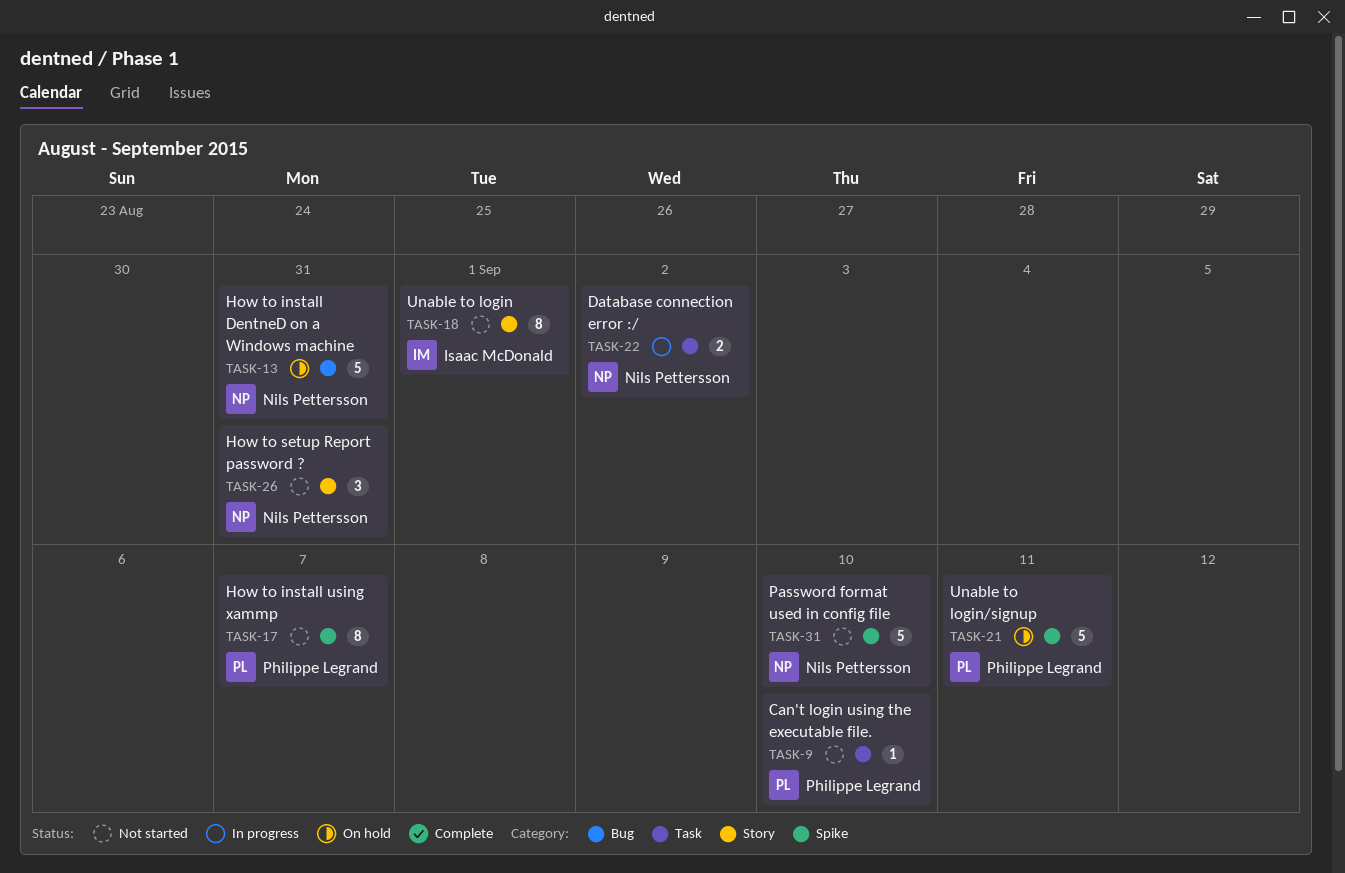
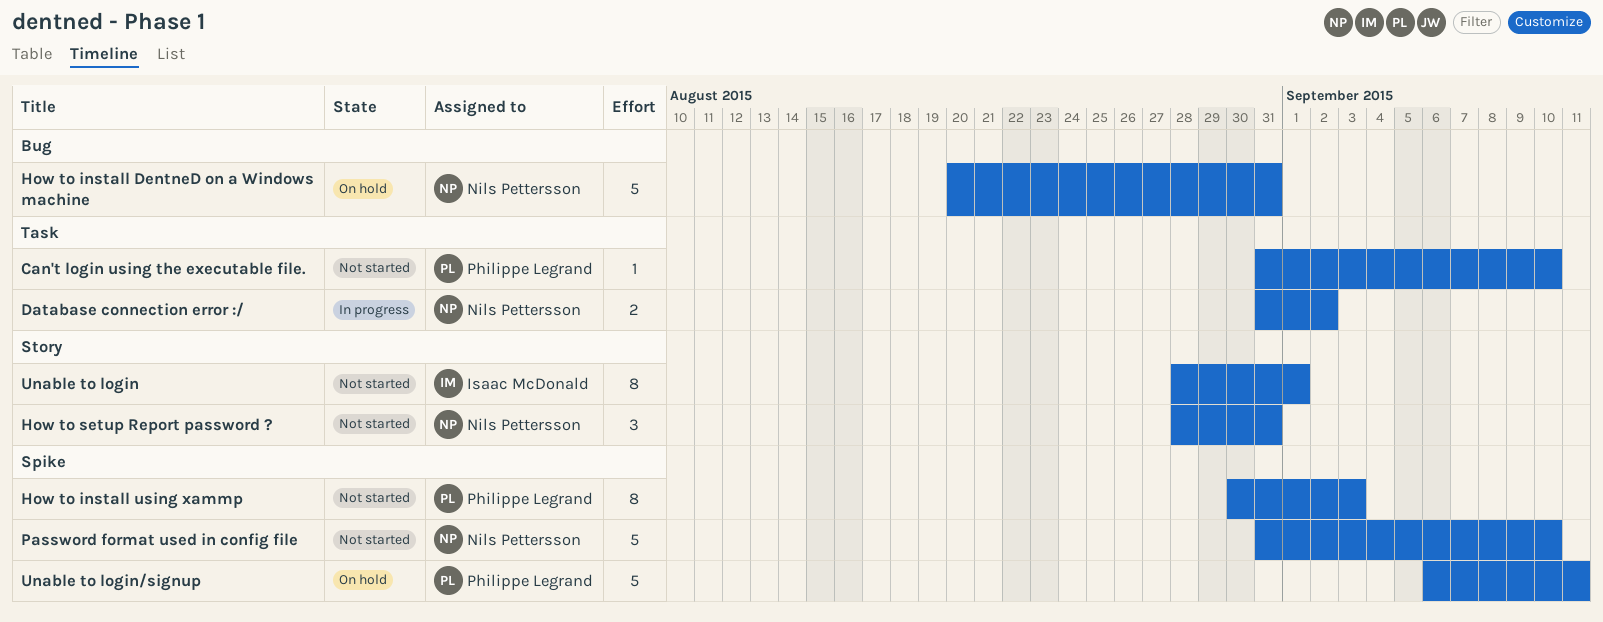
How to install using xammp, due: Sep 7 -> Sep 3

